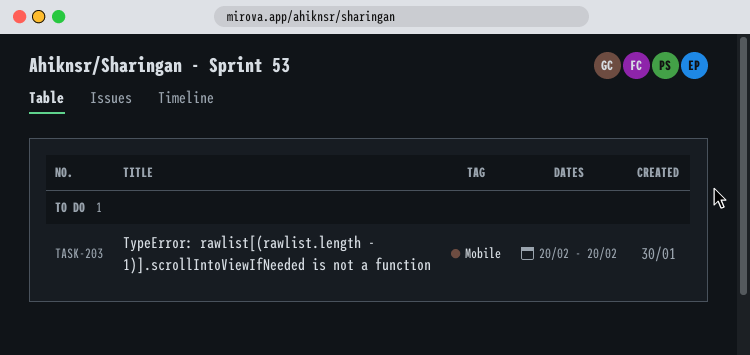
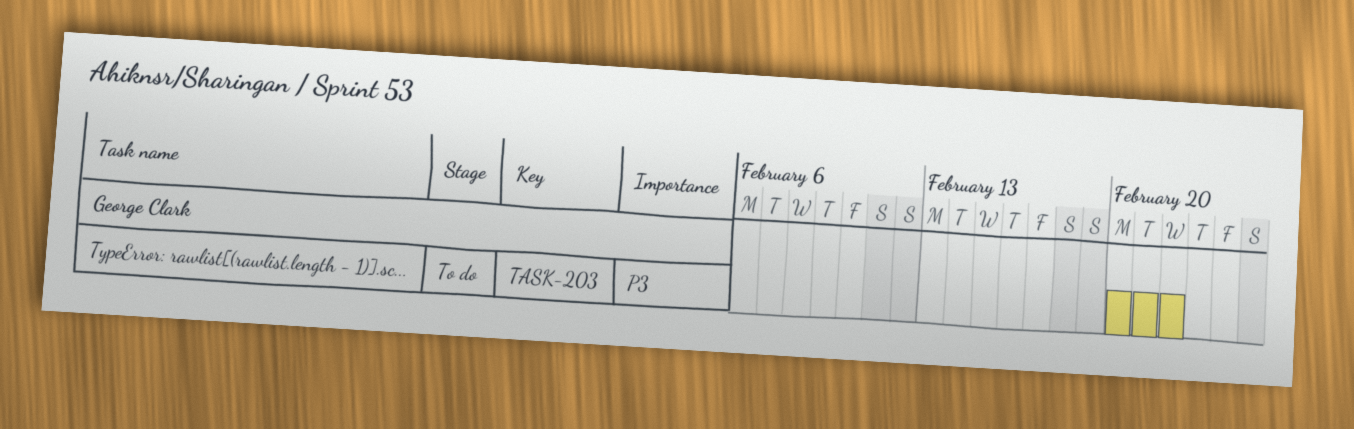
TASK-203, due: Feb 20 -> Feb 22

